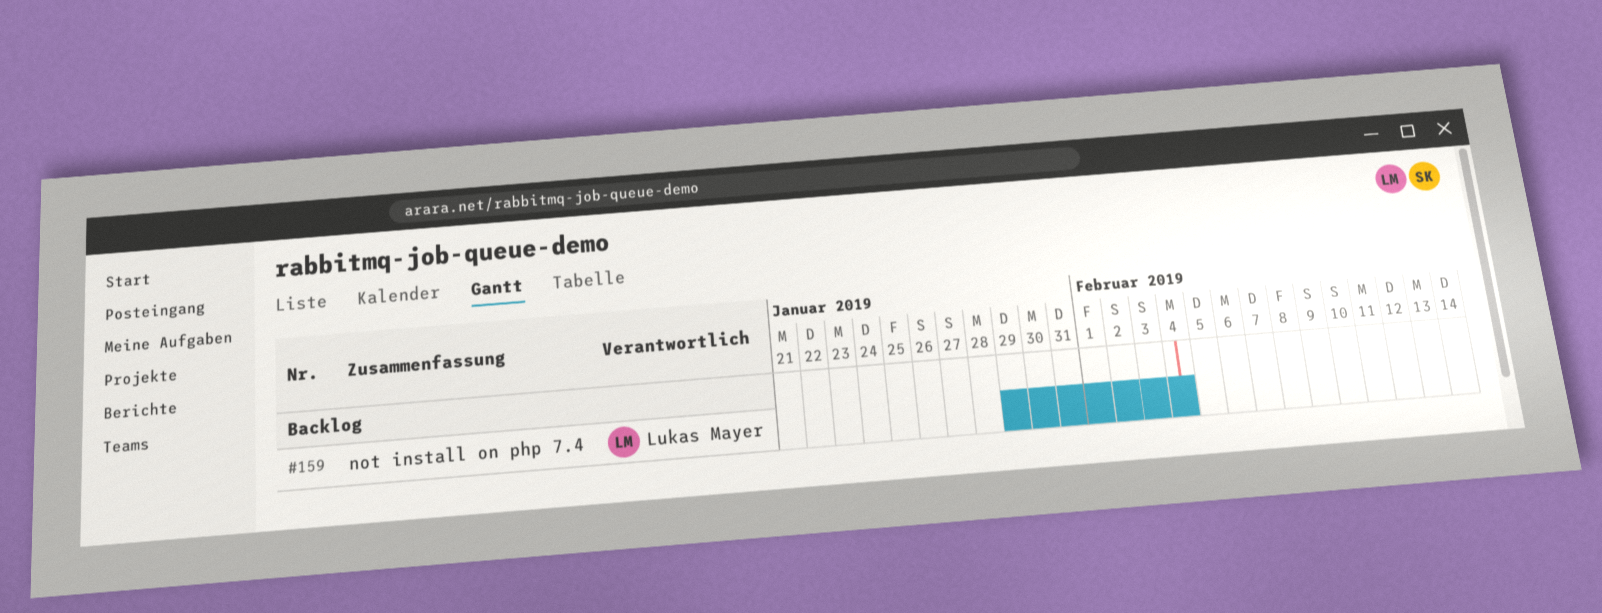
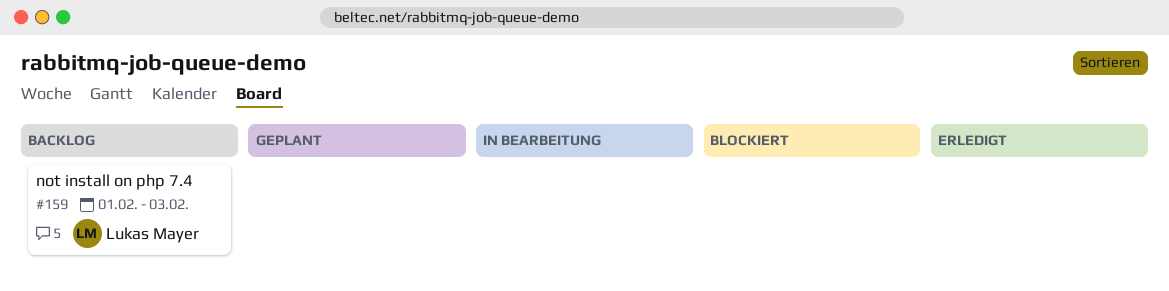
#159, start: Jan 29 -> Feb 1
#159, due: Feb 4 -> Feb 3

